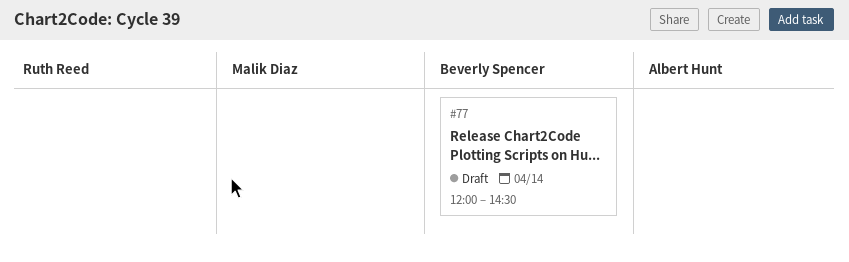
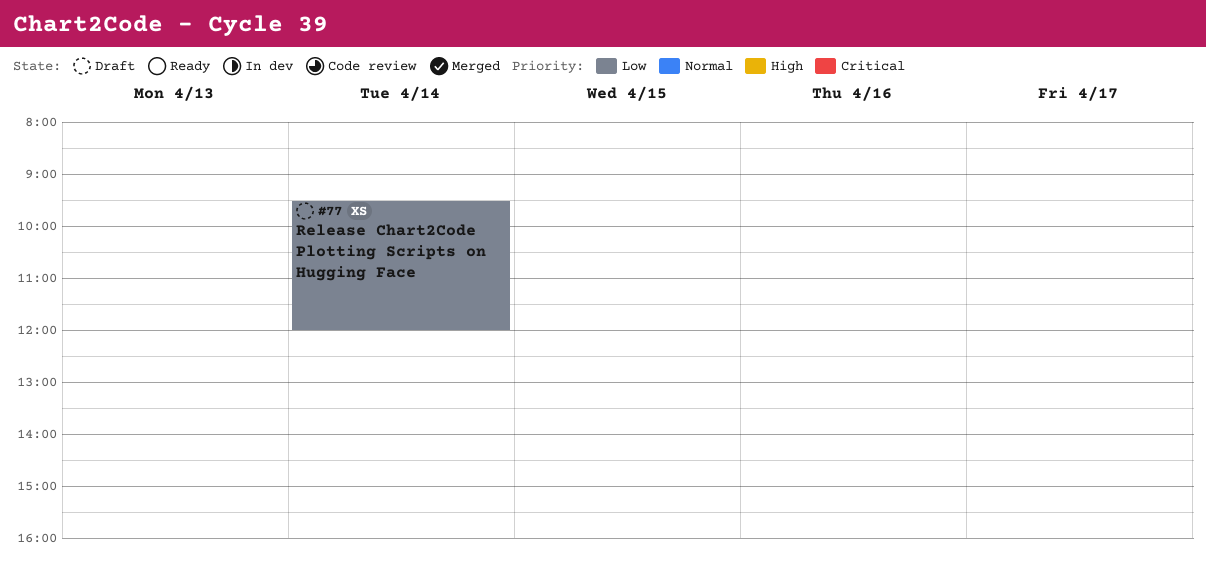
#77, begins: 12:00 -> 09:30
#77, ends: 14:30 -> 12:00

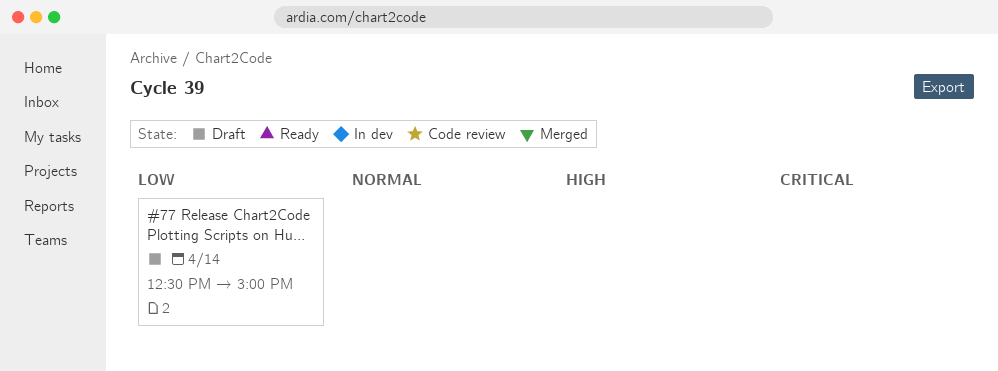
#77, begins: 09:30 -> 12:30
#77, ends: 12:00 -> 15:00

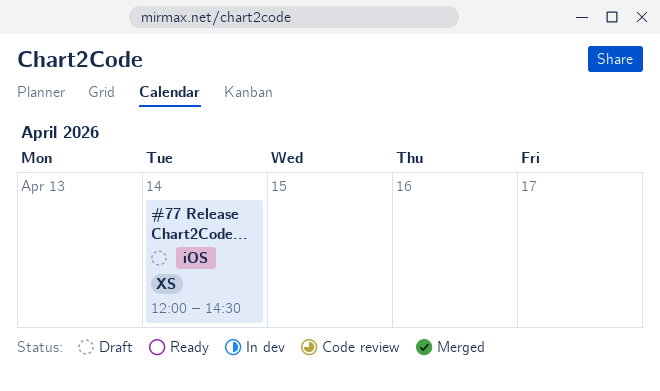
#77, begins: 12:30 -> 12:00
#77, ends: 15:00 -> 14:30

